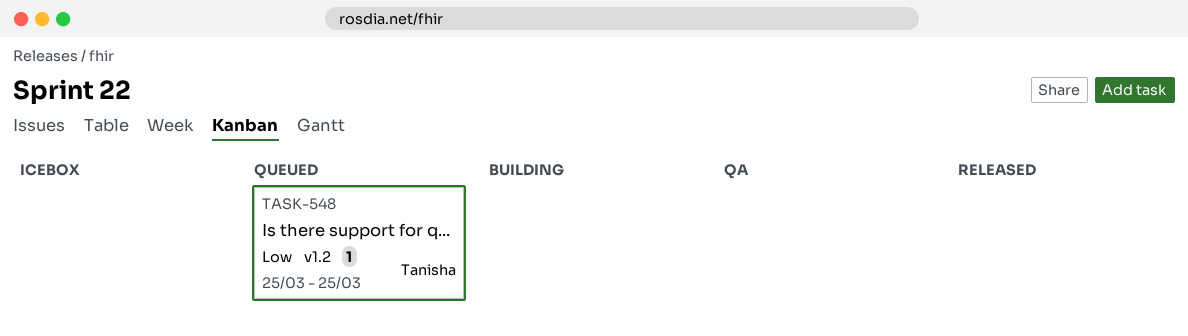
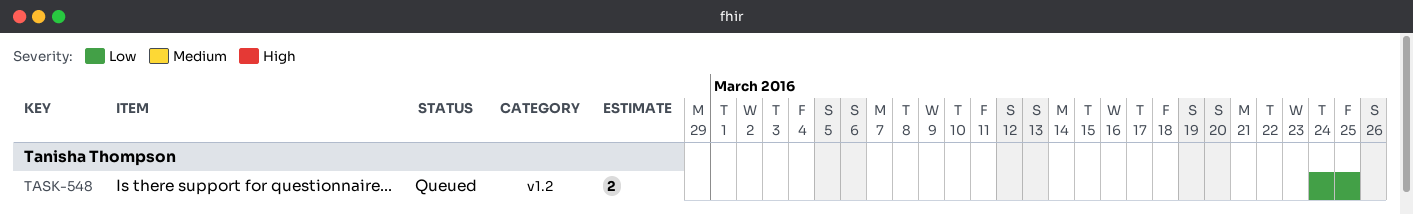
TASK-548, estimate: 1 -> 2
TASK-548, start: Mar 25 -> Mar 24

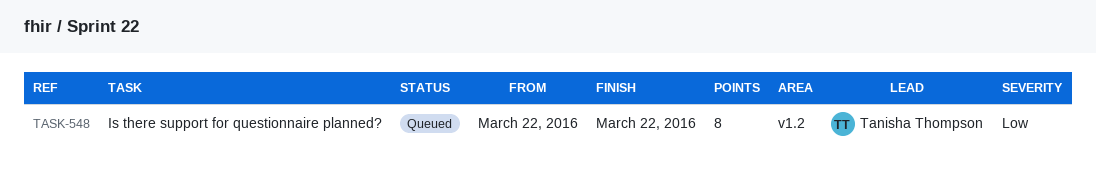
TASK-548, estimate: 2 -> 8
TASK-548, start: Mar 24 -> Mar 22
TASK-548, due: Mar 25 -> Mar 22

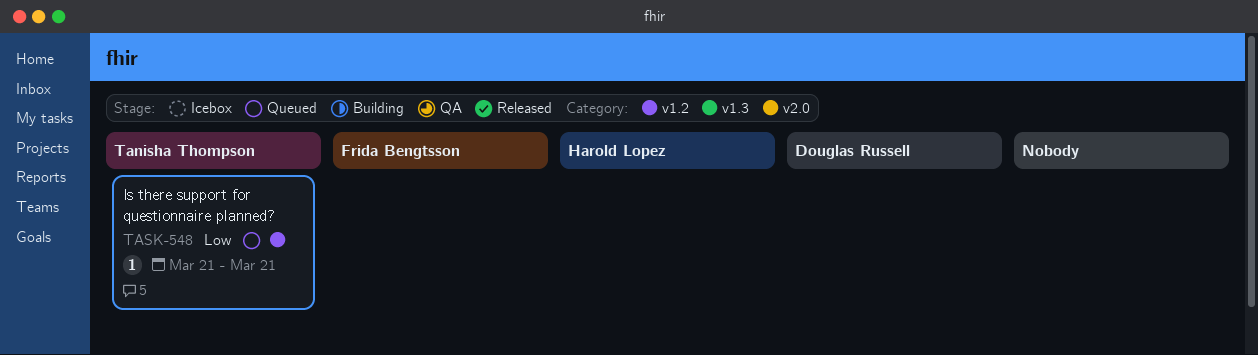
TASK-548, estimate: 8 -> 1
TASK-548, start: Mar 22 -> Mar 21
TASK-548, due: Mar 22 -> Mar 21

